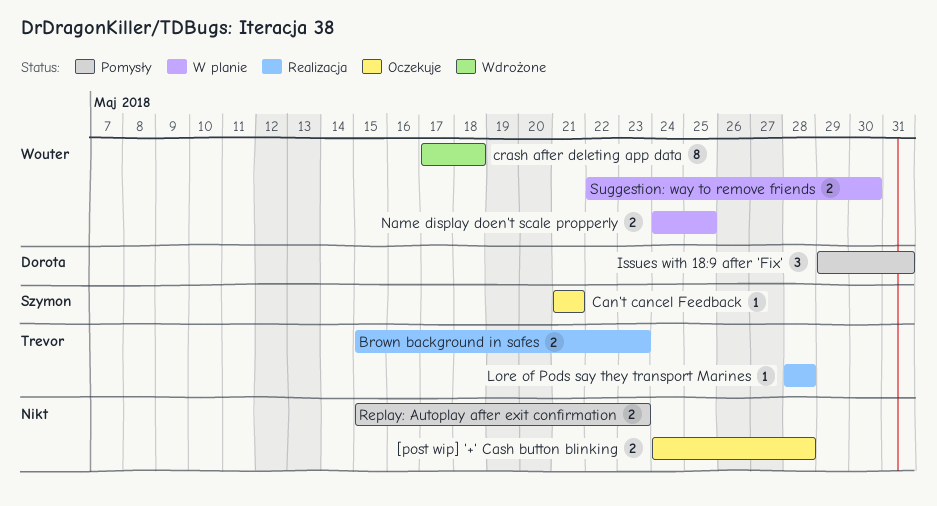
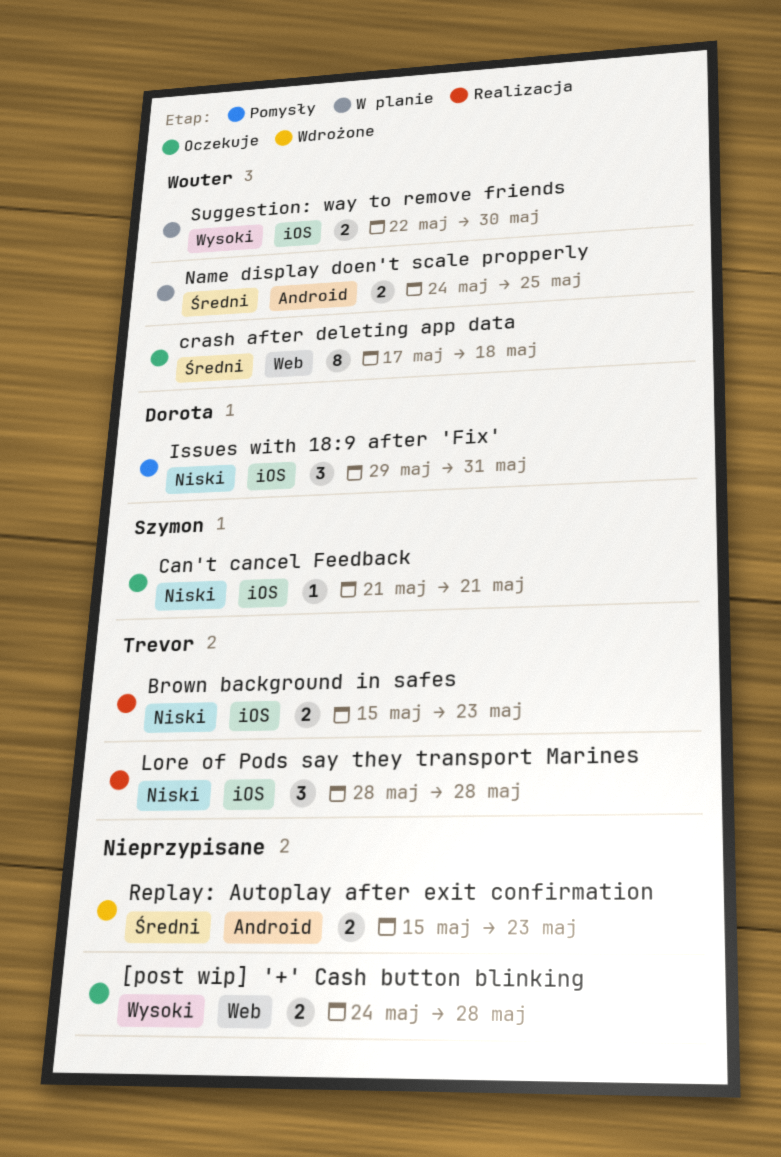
crash after deleting app data, status: Wdrożone -> Oczekuje
Lore of Pods say they transport Marines, estimate: 1 -> 3
Replay: Autoplay after exit confirmation, status: Pomysły -> Wdrożone

